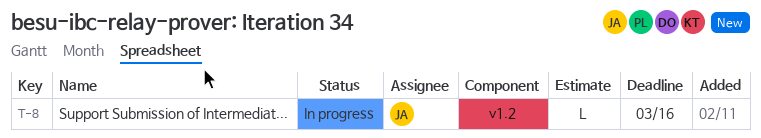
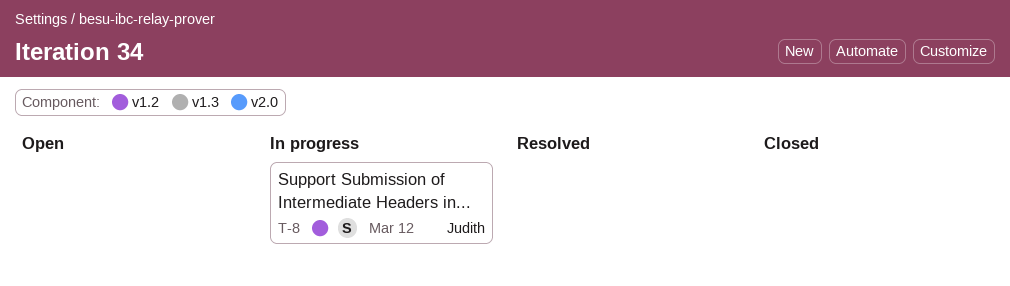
T-8, estimate: L -> S
T-8, due: Mar 16 -> Mar 12

